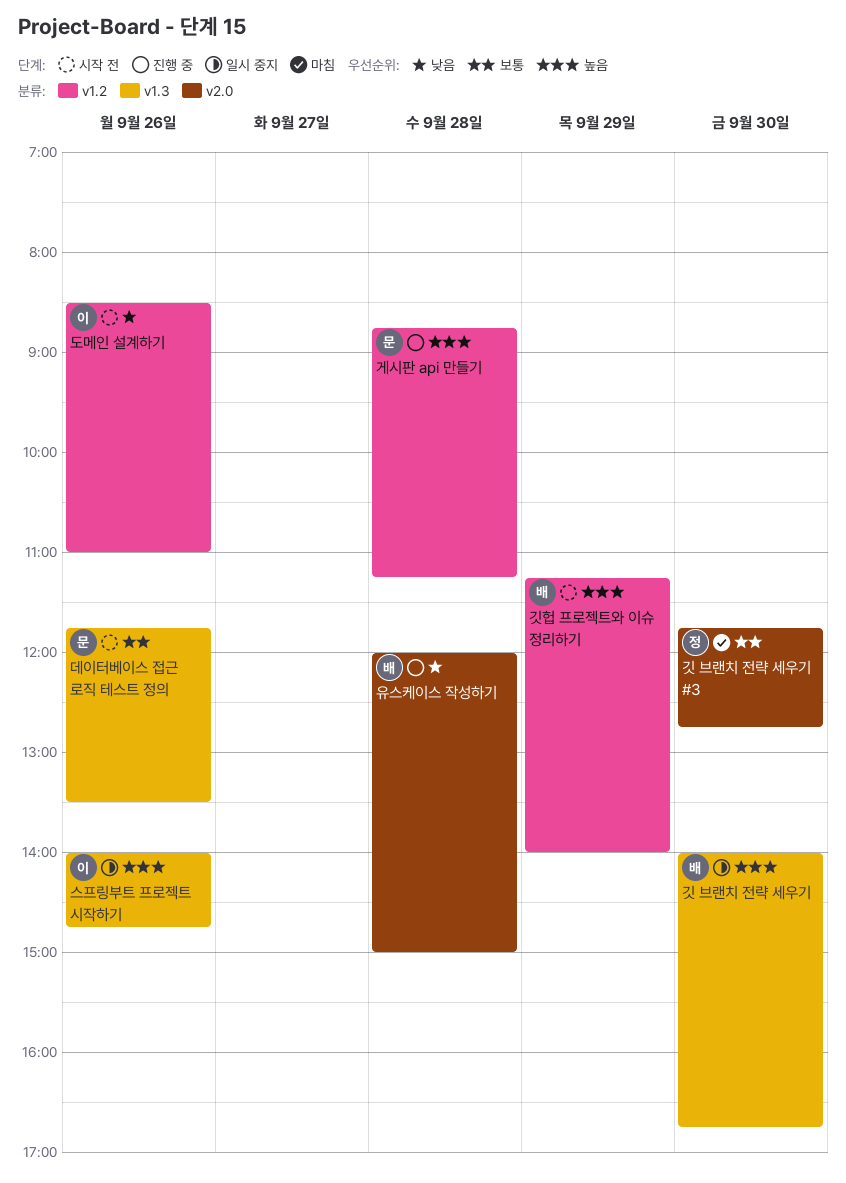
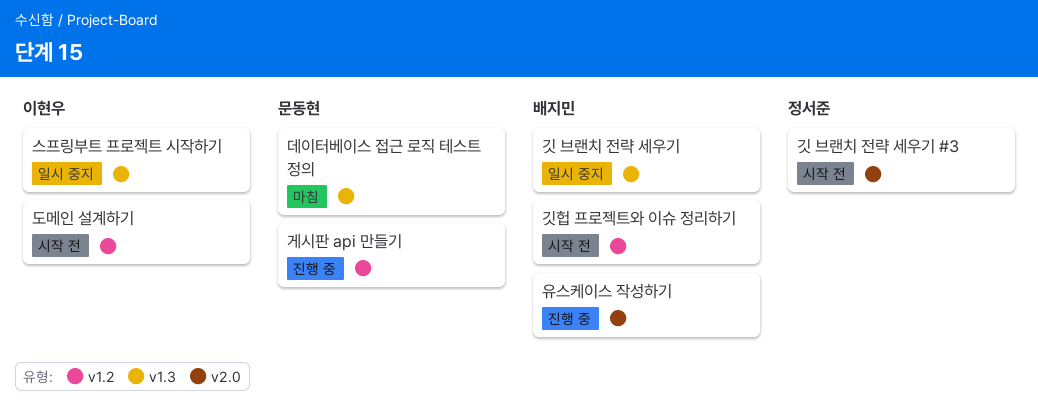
깃 브랜치 전략 세우기 #3, status: 마침 -> 시작 전
데이터베이스 접근 로직 테스트 정의, status: 시작 전 -> 마침

